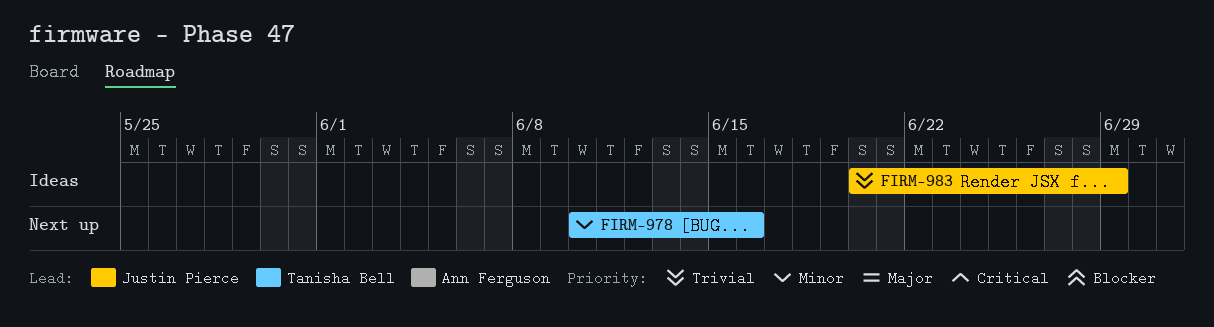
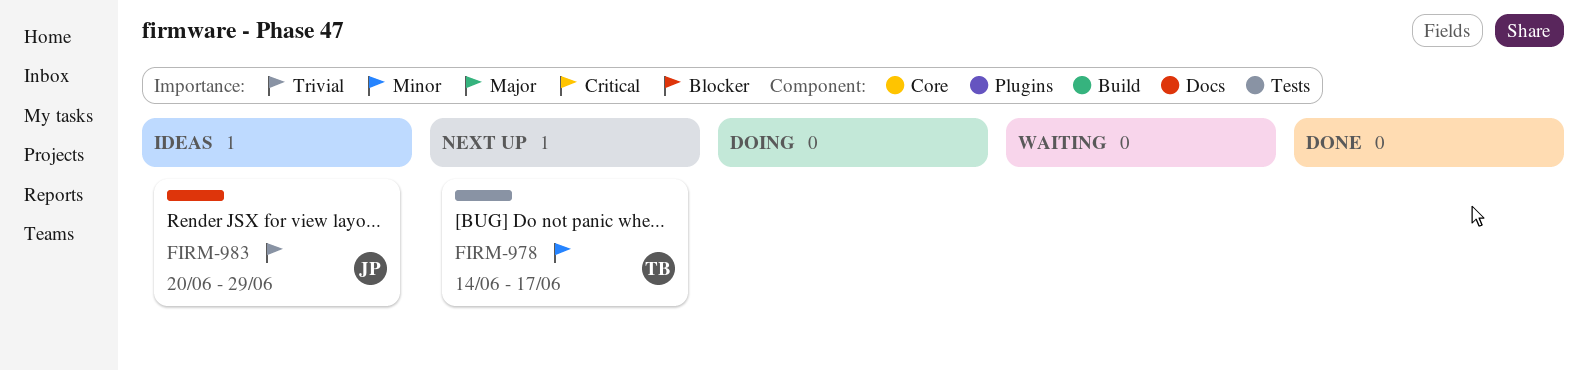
FIRM-978, start: Jun 10 -> Jun 14
FIRM-978, due: Jun 16 -> Jun 17

